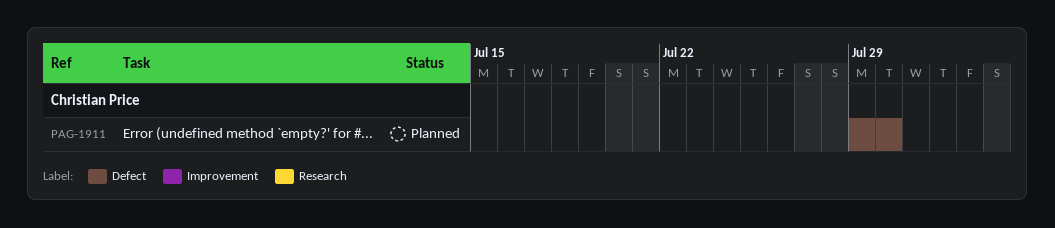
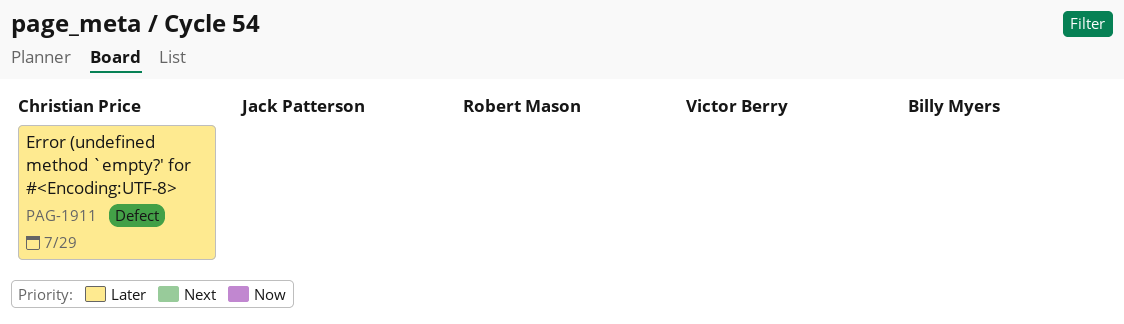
PAG-1911, due: Jul 30 -> Jul 29

